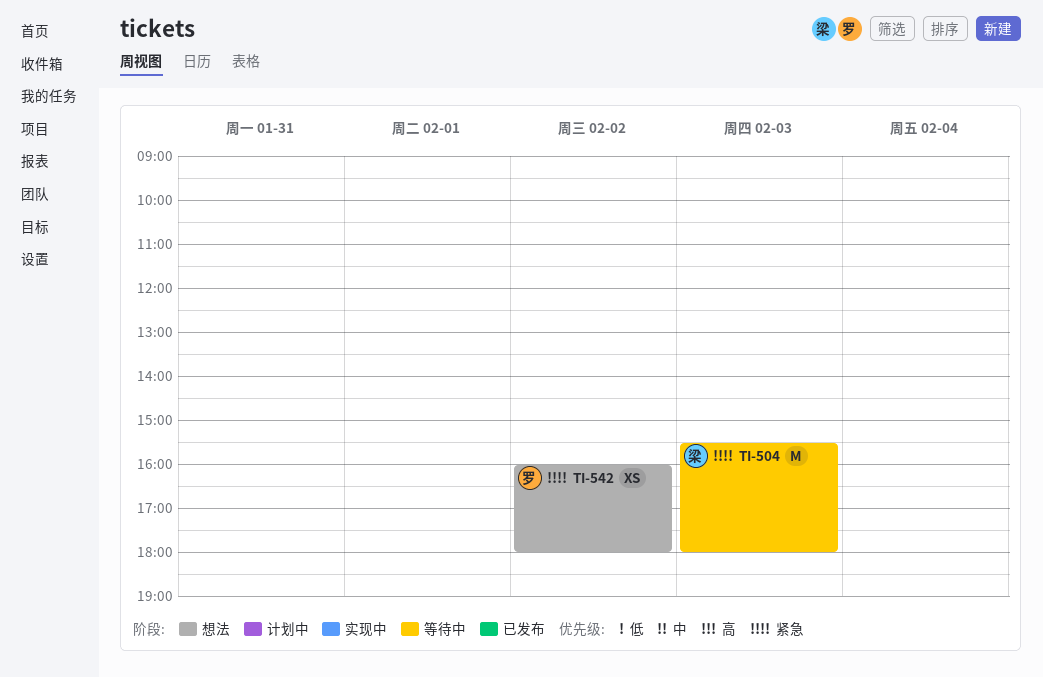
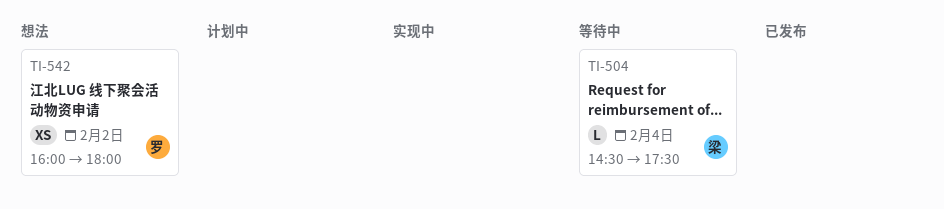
TI-504, estimate: M -> L
TI-504, day: Feb 3 -> Feb 4
TI-504, begins: 15:30 -> 14:30
TI-504, ends: 18:00 -> 17:30

